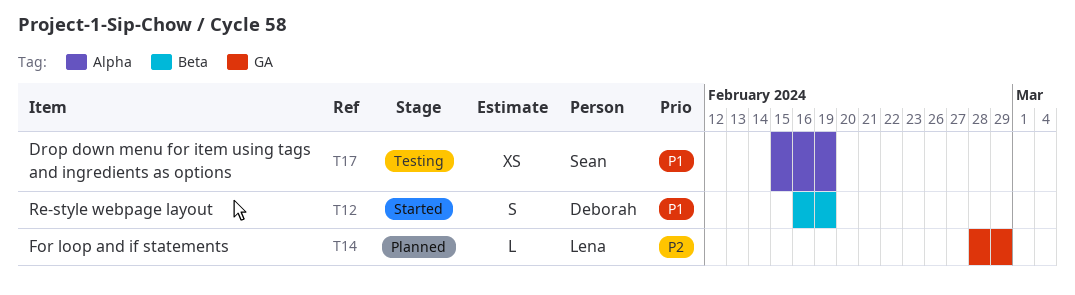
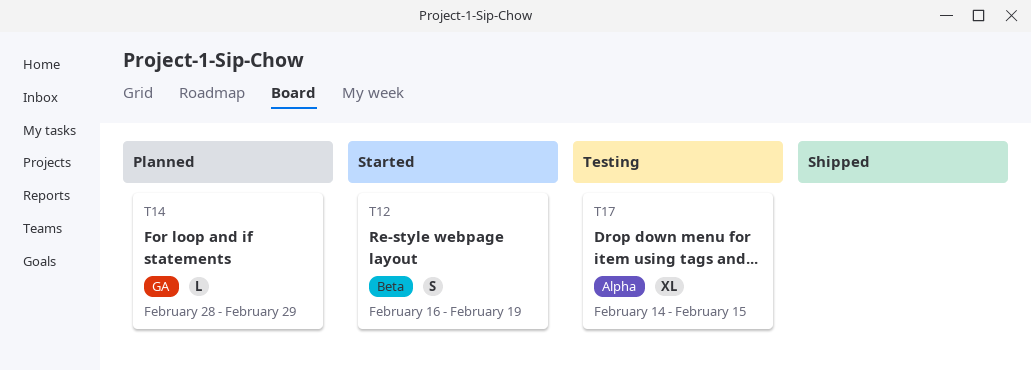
T17, estimate: XS -> XL
T17, start: Feb 15 -> Feb 14
T17, due: Feb 19 -> Feb 15

